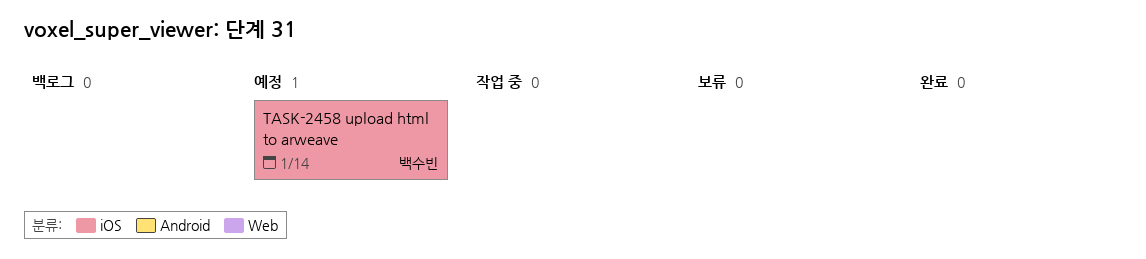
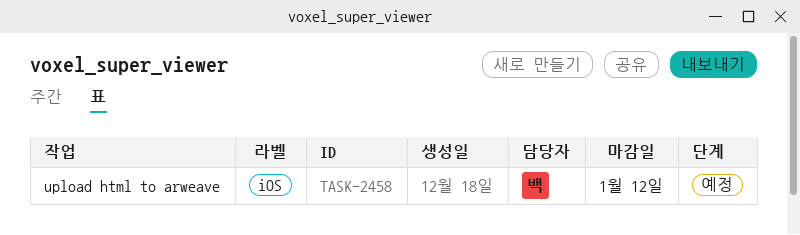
TASK-2458, due: Jan 14 -> Jan 12

